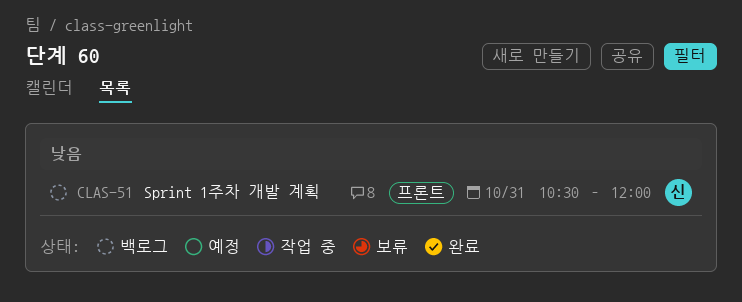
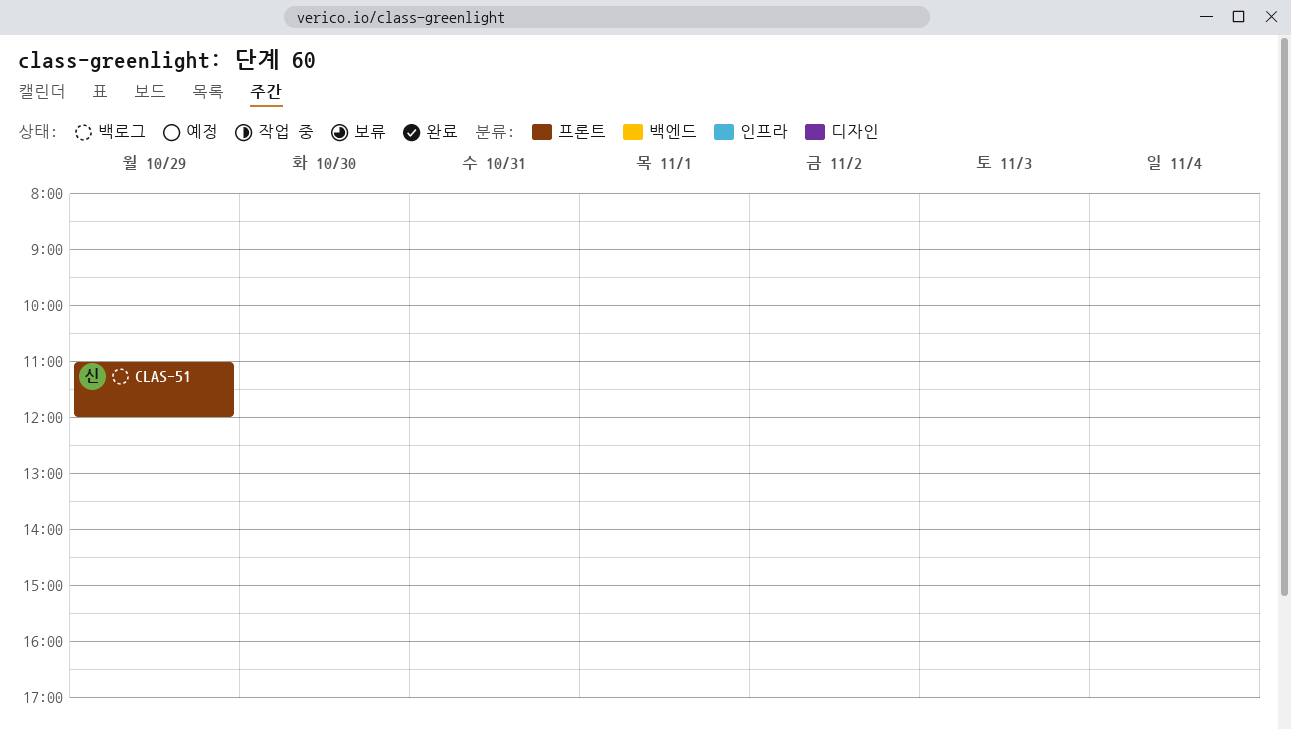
CLAS-51, day: Oct 31 -> Oct 29
CLAS-51, begins: 10:30 -> 11:00

